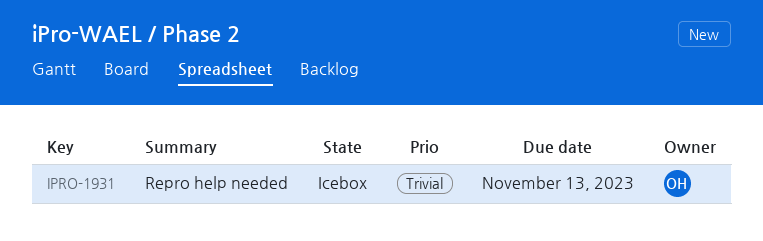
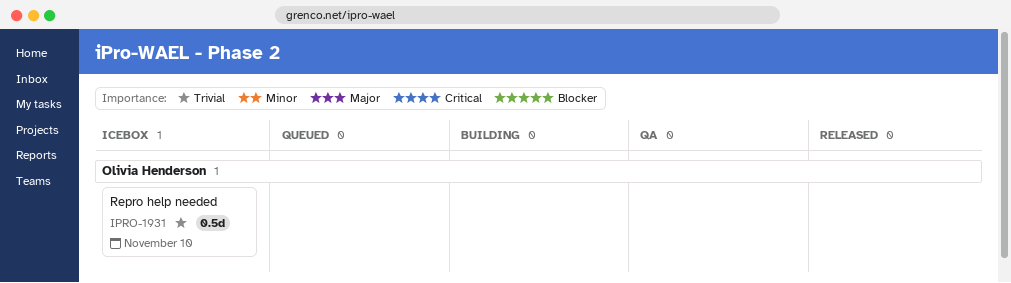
IPRO-1931, due: Nov 13 -> Nov 10

